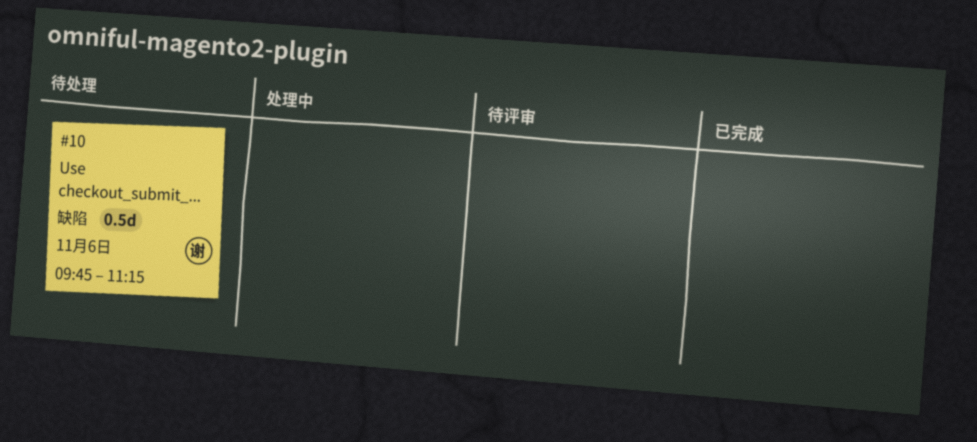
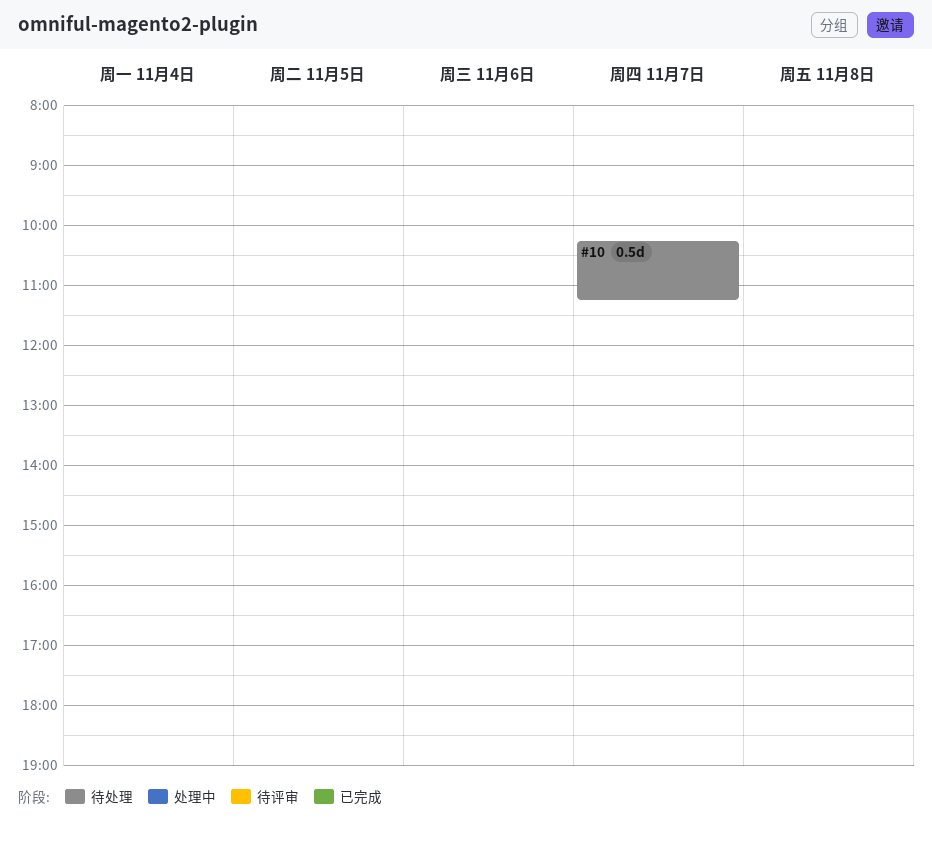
#10, day: Nov 6 -> Nov 7
#10, begins: 09:45 -> 10:15

